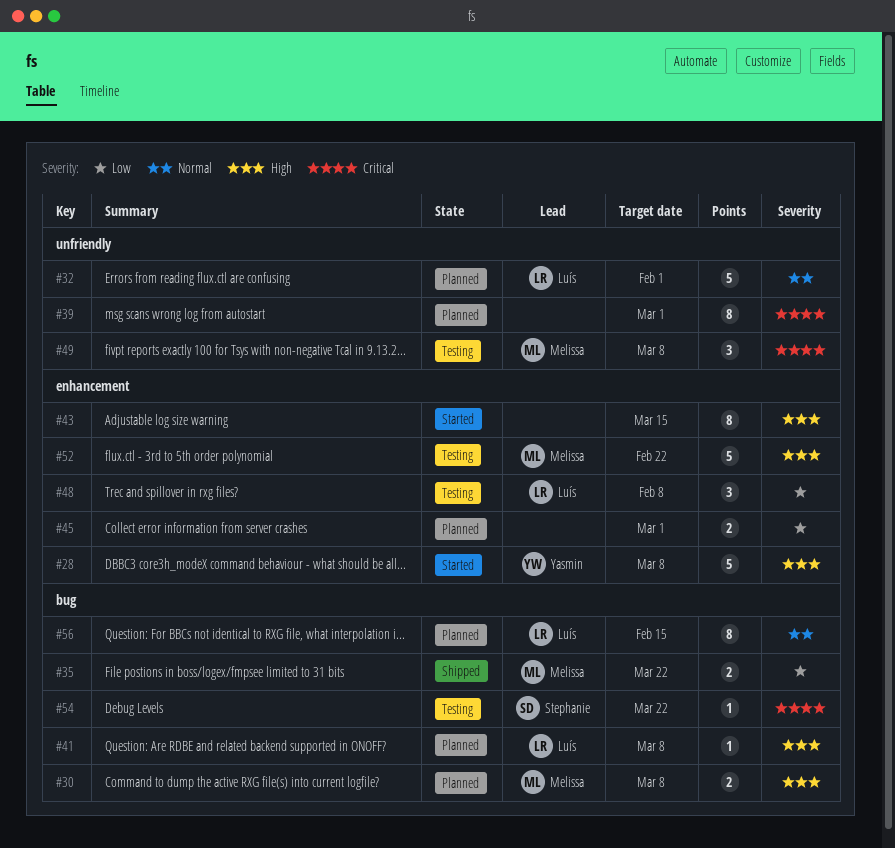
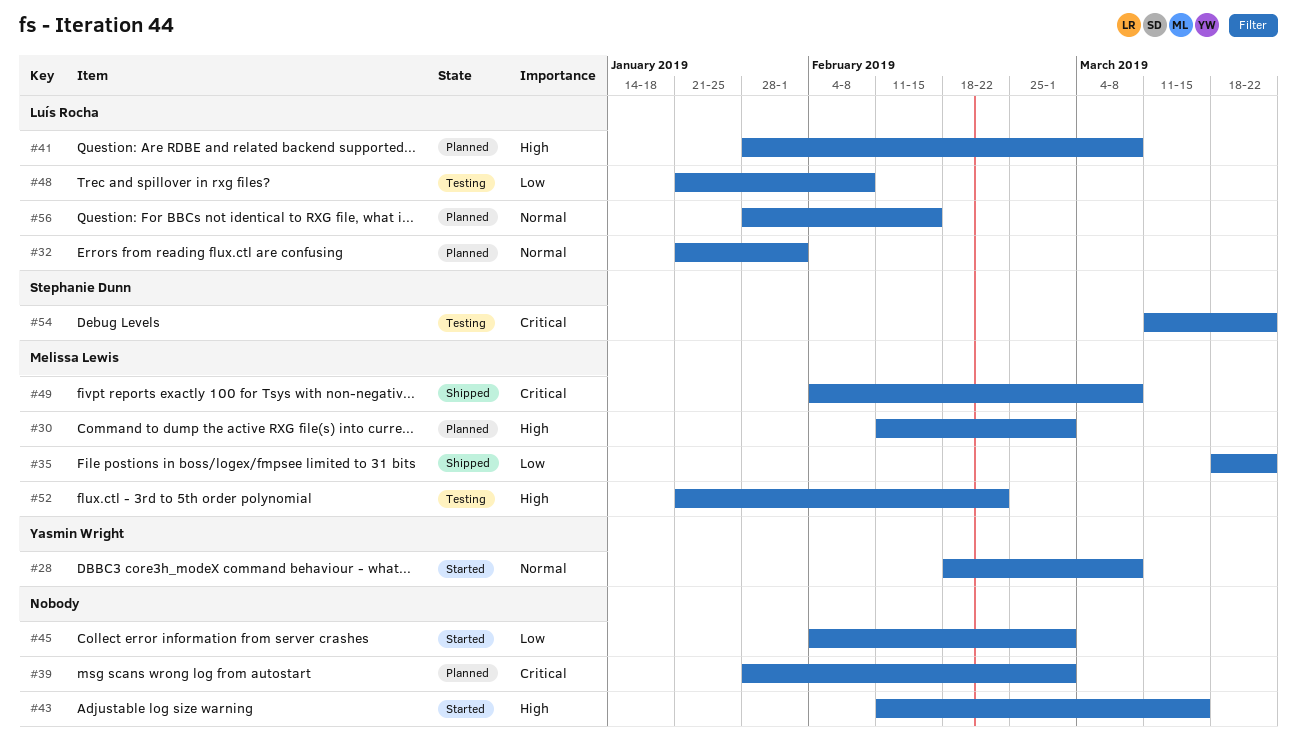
#28, priority: High -> Normal
#30, due: Mar 8 -> Mar 1
#45, status: Planned -> Started
#49, status: Testing -> Shipped

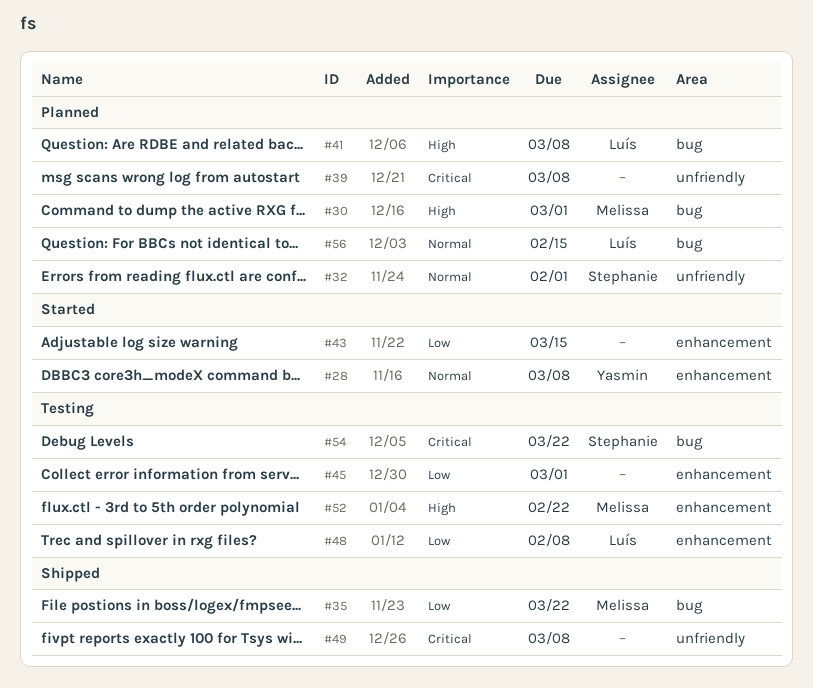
#32, owner: Luís Rocha -> Stephanie Dunn
#39, due: Mar 1 -> Mar 8
#43, priority: High -> Low
#45, status: Started -> Testing
#49, owner: Melissa Lewis -> none

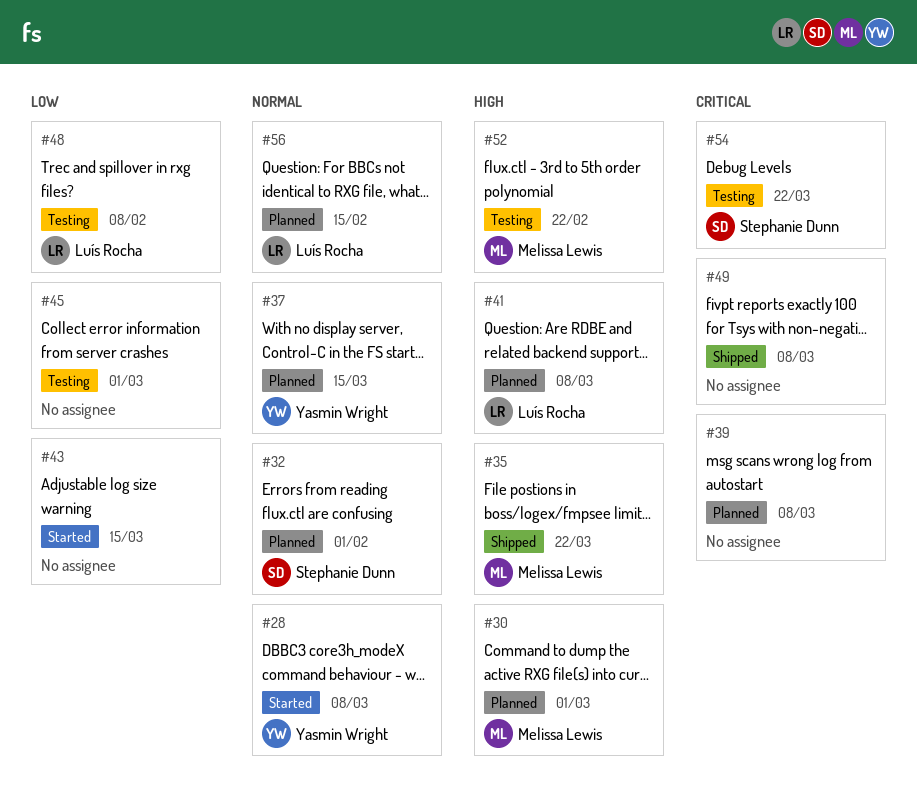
#35, priority: Low -> High
#37: none -> present

